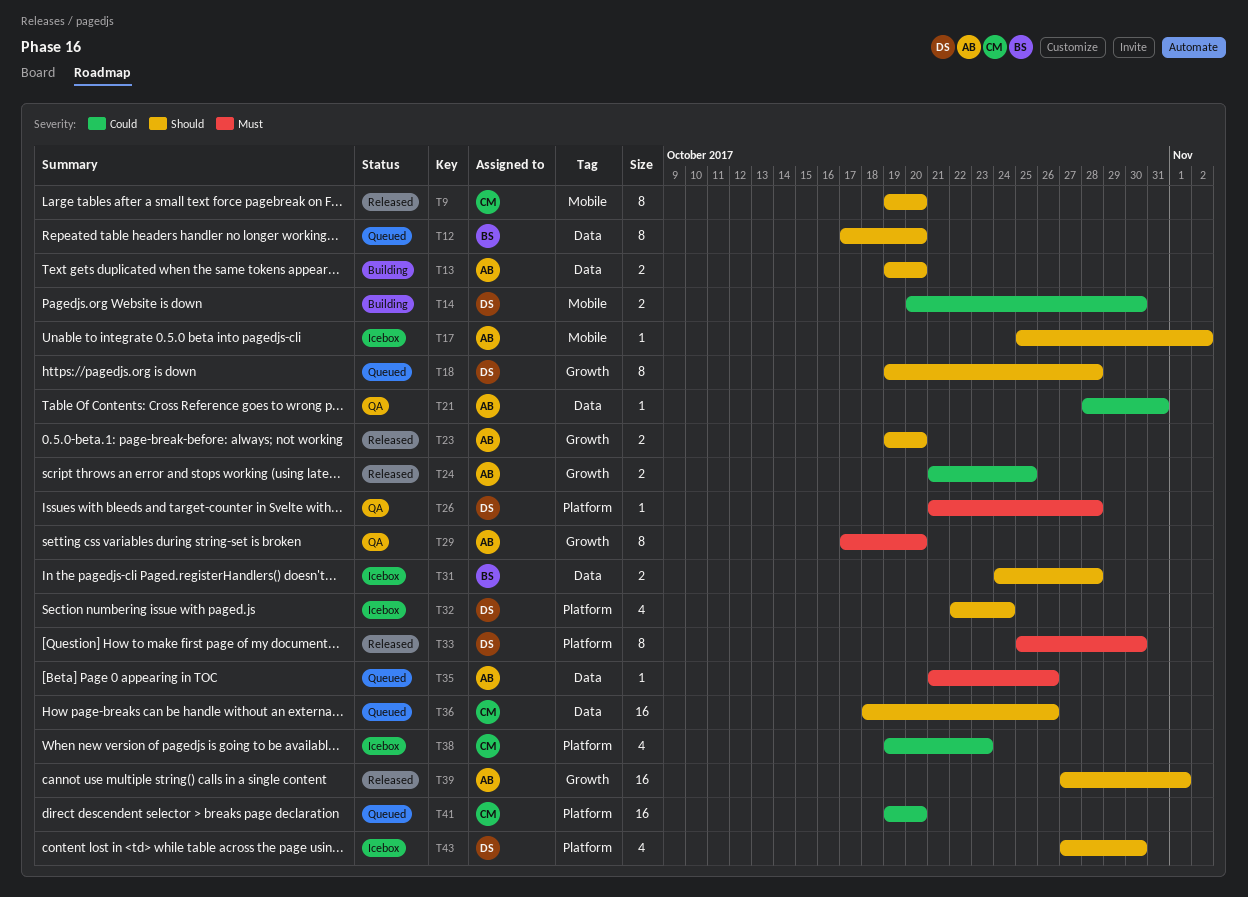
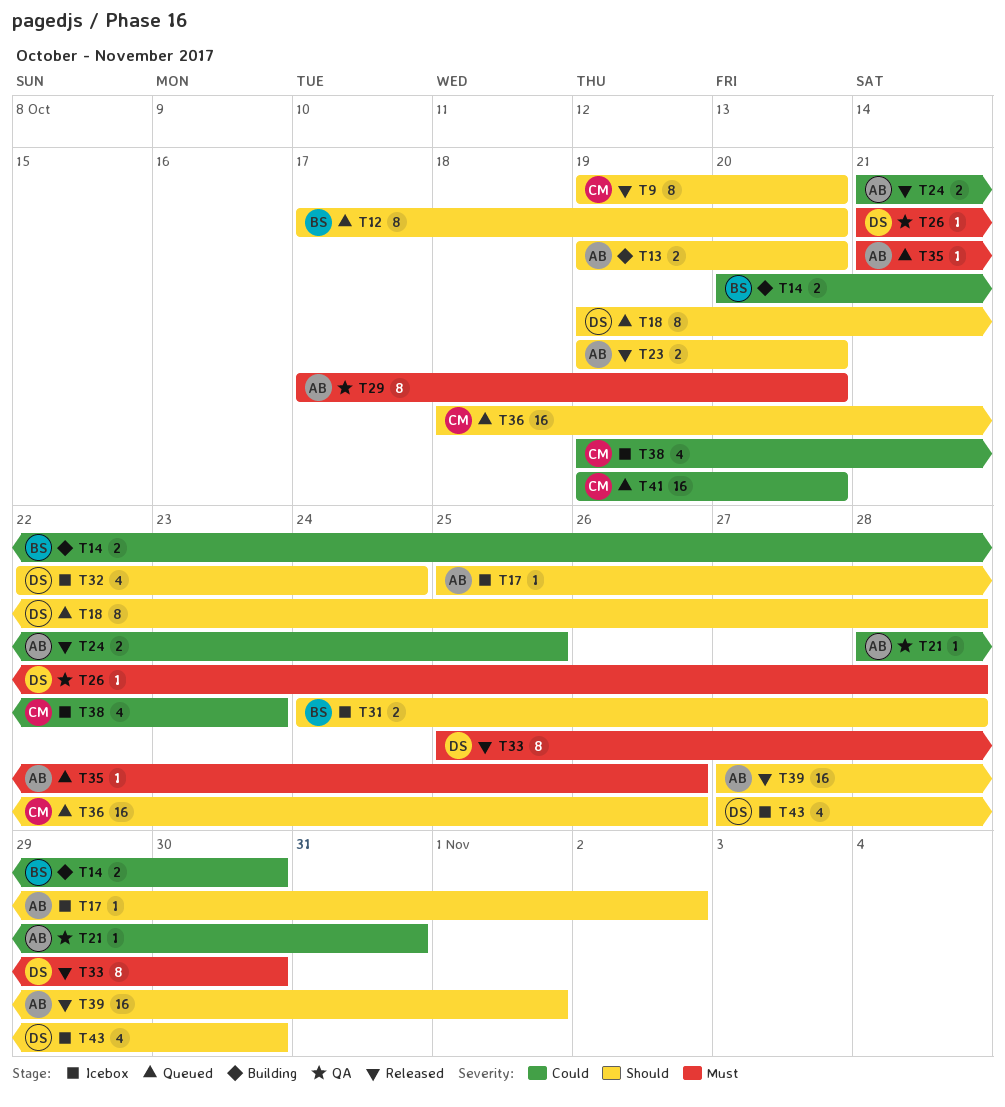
T14, owner: DS -> BS

